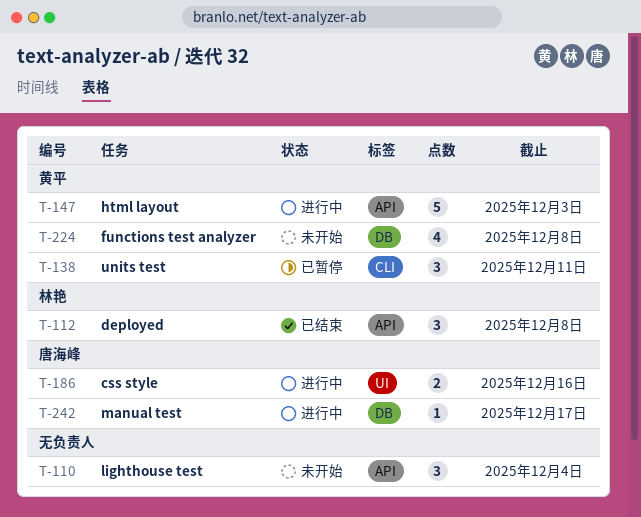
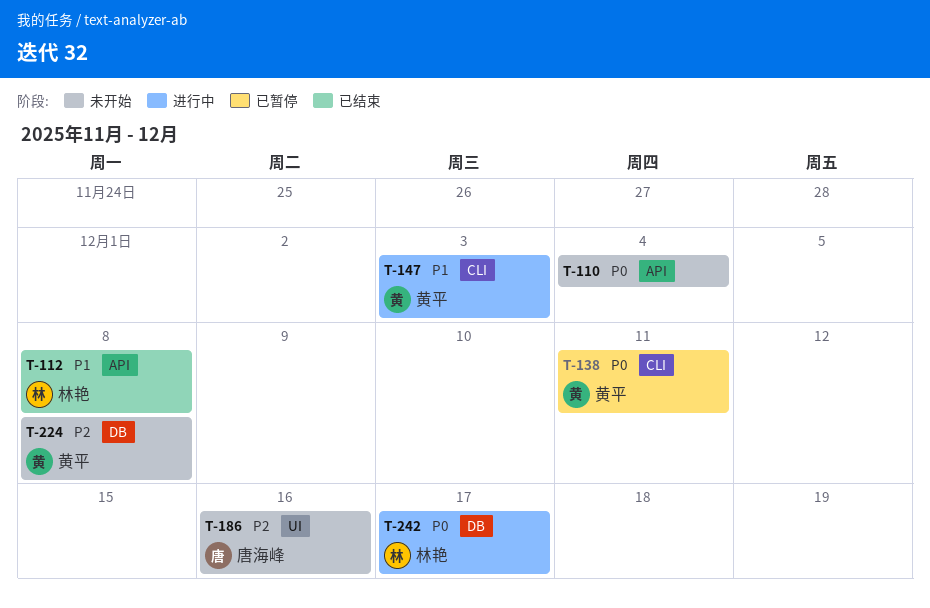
T-147, label: API -> CLI
T-186, status: 进行中 -> 未开始
T-242, owner: 唐海峰 -> 林艳

